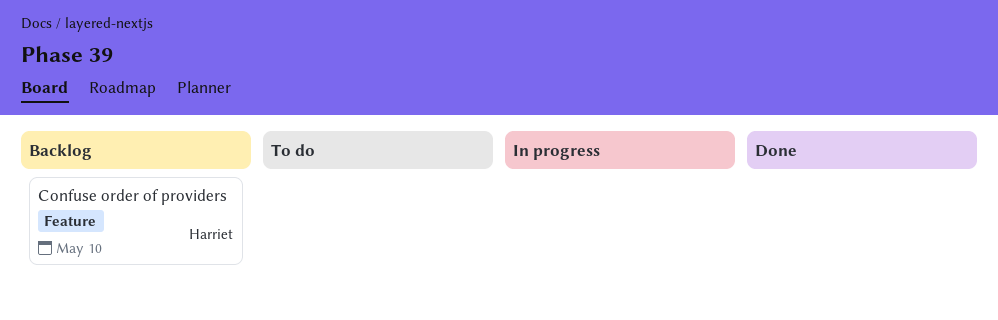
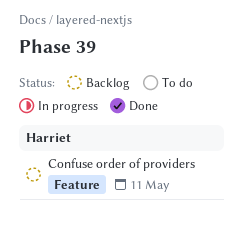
Confuse order of providers, due: May 10 -> May 11

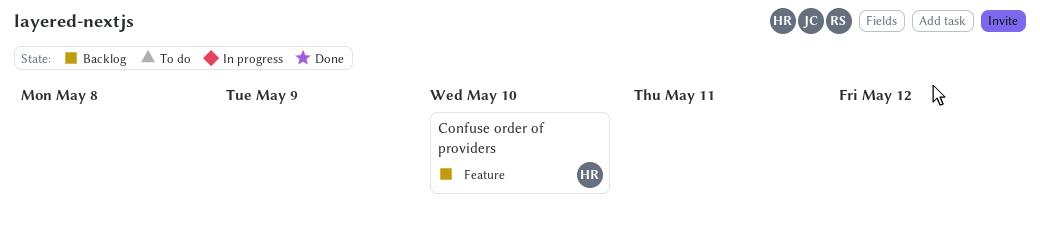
Confuse order of providers, due: May 11 -> May 10

